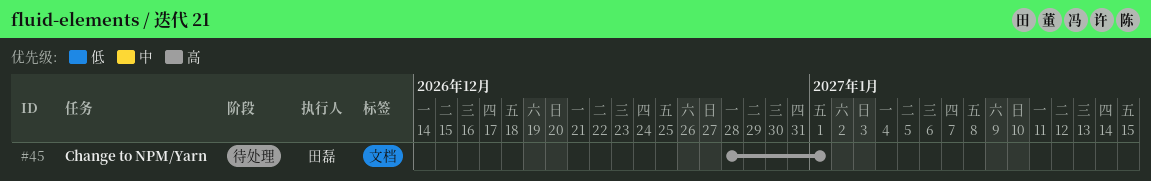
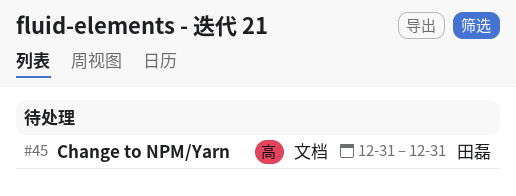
#45, start: Dec 28 -> Dec 31
#45, due: Jan 1 -> Dec 31

